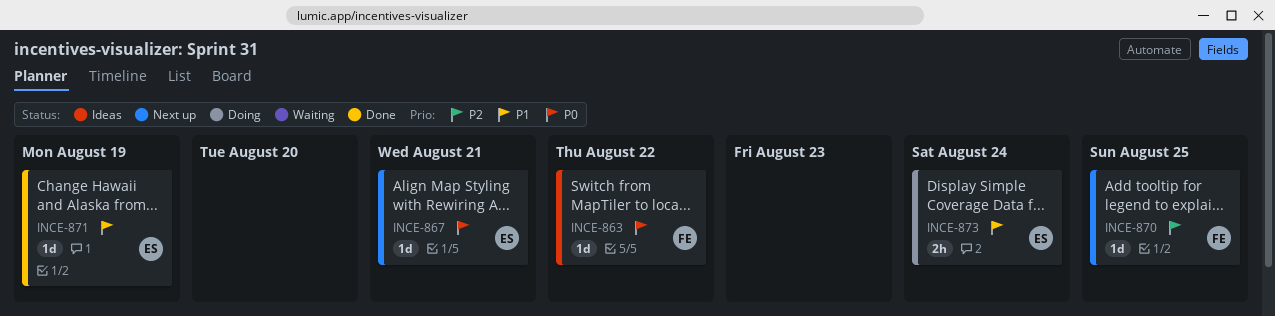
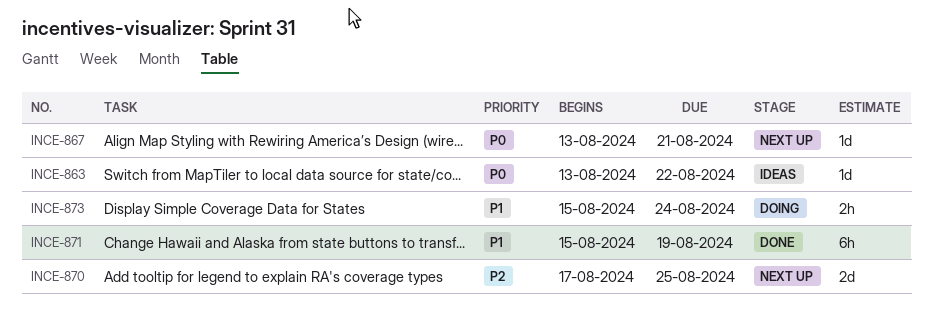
INCE-870, estimate: 1d -> 2d
INCE-871, estimate: 1d -> 6h

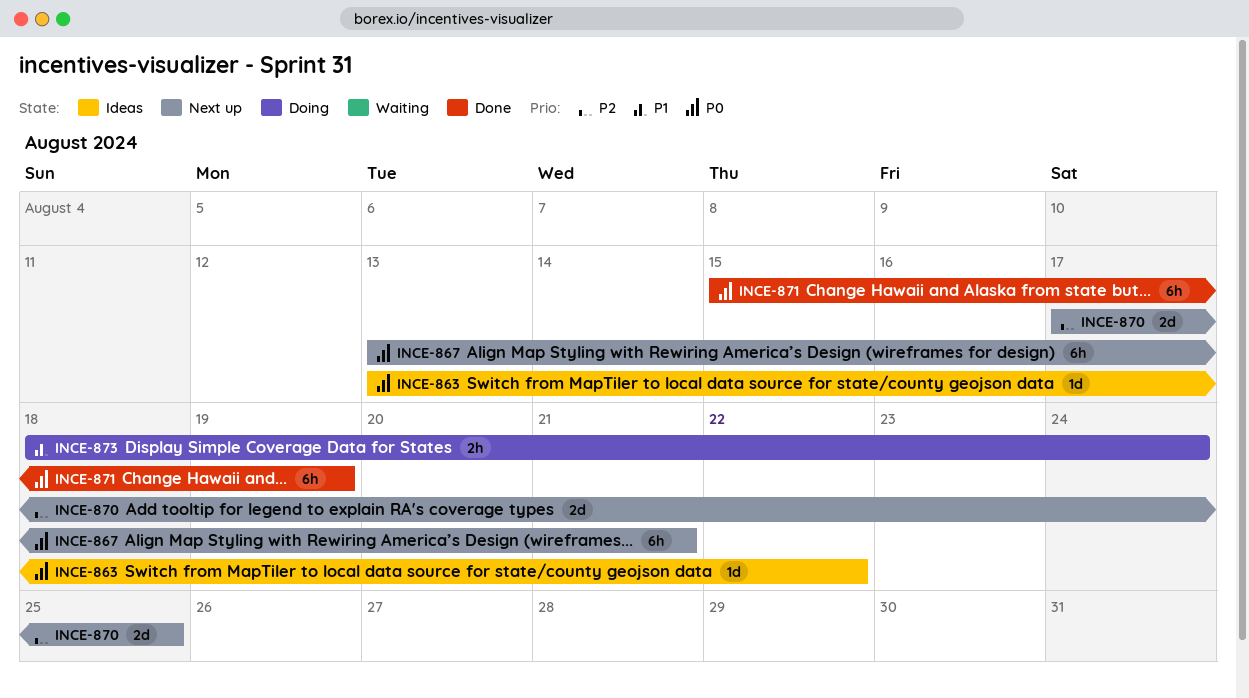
INCE-867, estimate: 1d -> 6h
INCE-871, priority: P1 -> P0
INCE-873, start: Aug 15 -> Aug 18

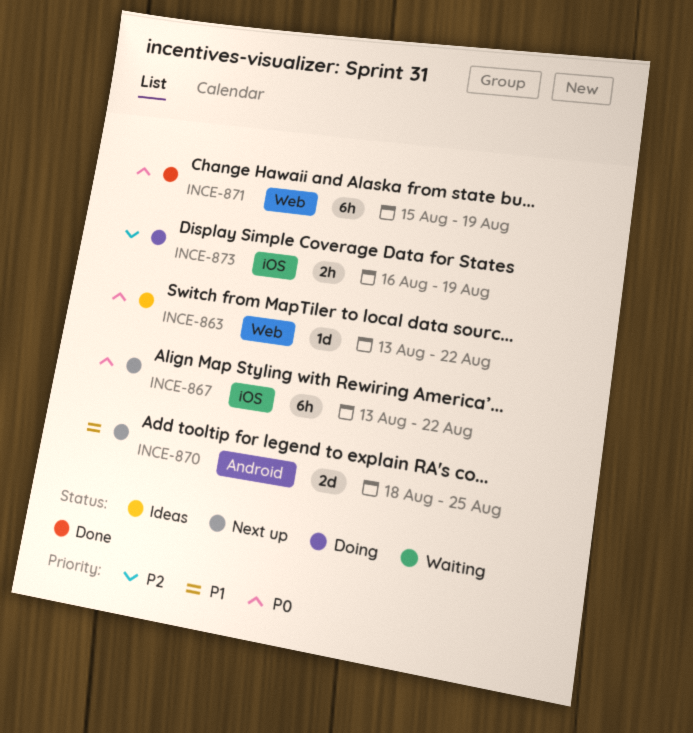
INCE-867, due: Aug 21 -> Aug 22
INCE-870, priority: P2 -> P1
INCE-870, start: Aug 17 -> Aug 18
INCE-873, priority: P1 -> P2
INCE-873, start: Aug 18 -> Aug 16
INCE-873, due: Aug 24 -> Aug 19

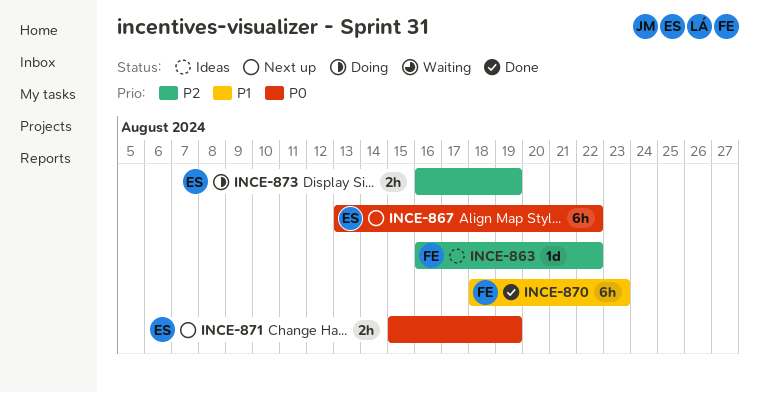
INCE-863, priority: P0 -> P2
INCE-863, start: Aug 13 -> Aug 16
INCE-870, status: Next up -> Done
INCE-870, estimate: 2d -> 6h
INCE-870, due: Aug 25 -> Aug 23
INCE-871, status: Done -> Next up
INCE-871, estimate: 6h -> 2h

